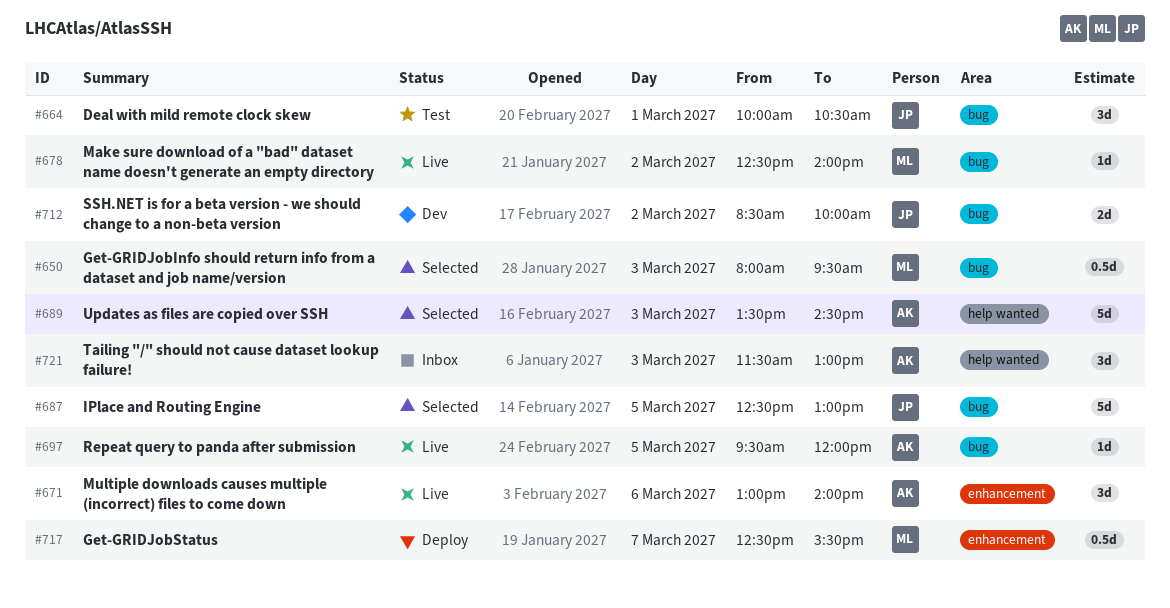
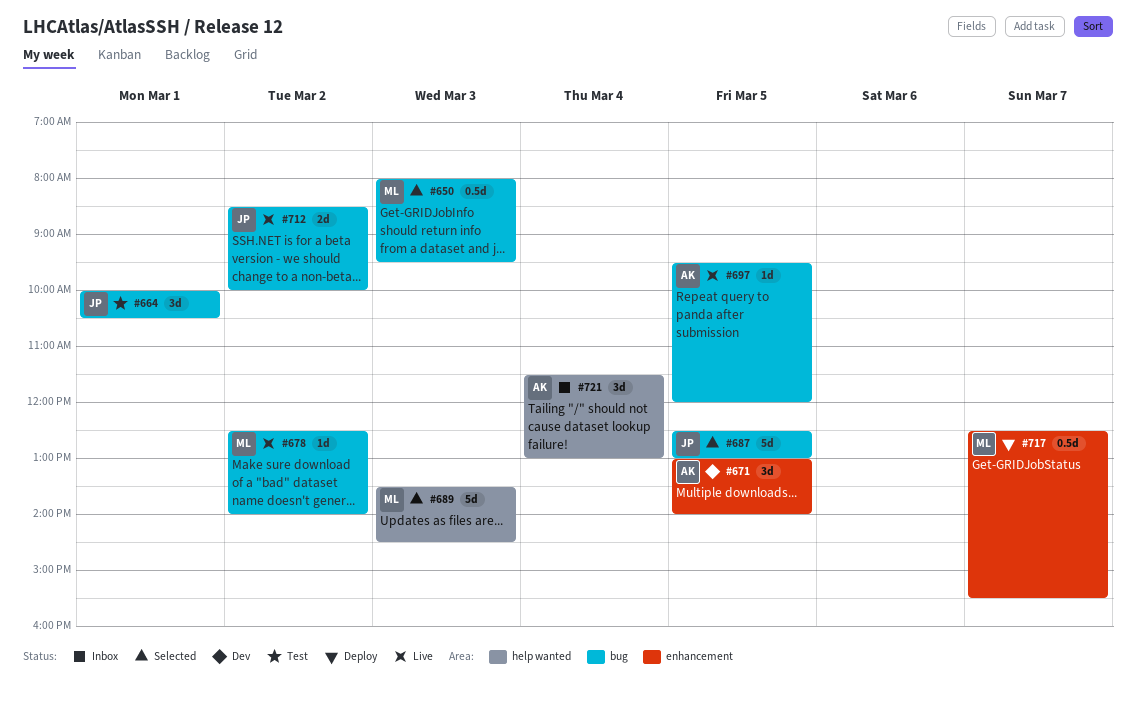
#671, status: Live -> Dev
#671, day: Mar 6 -> Mar 5
#689, owner: AK -> ML
#712, status: Dev -> Live
#721, day: Mar 3 -> Mar 4

